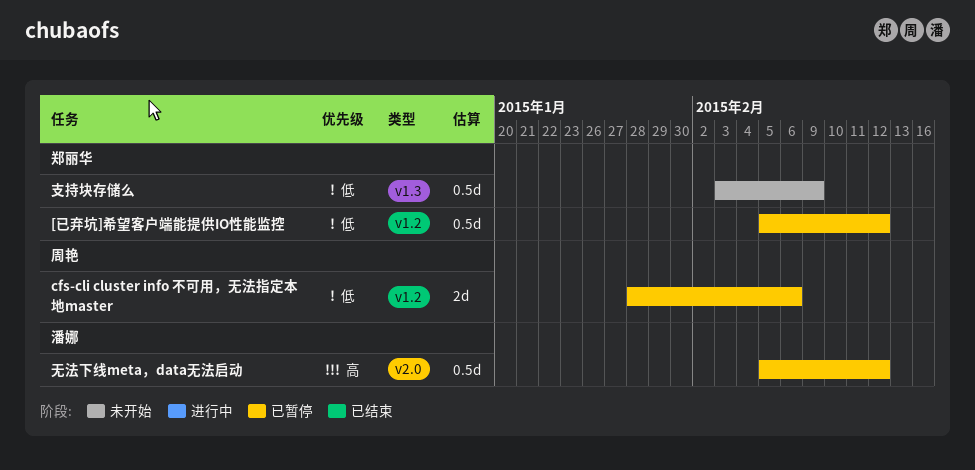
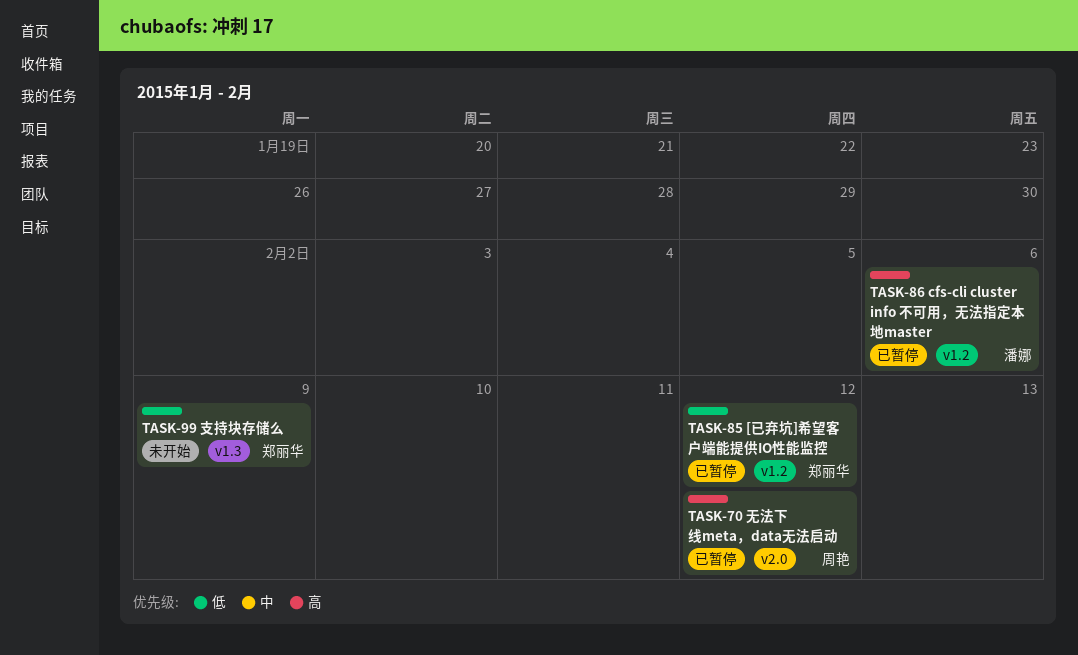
cfs-cli cluster info 不可用，无法指定本地master, owner: 周艳 -> 潘娜
cfs-cli cluster info 不可用，无法指定本地master, priority: 低 -> 高
无法下线meta，data无法启动, owner: 潘娜 -> 周艳

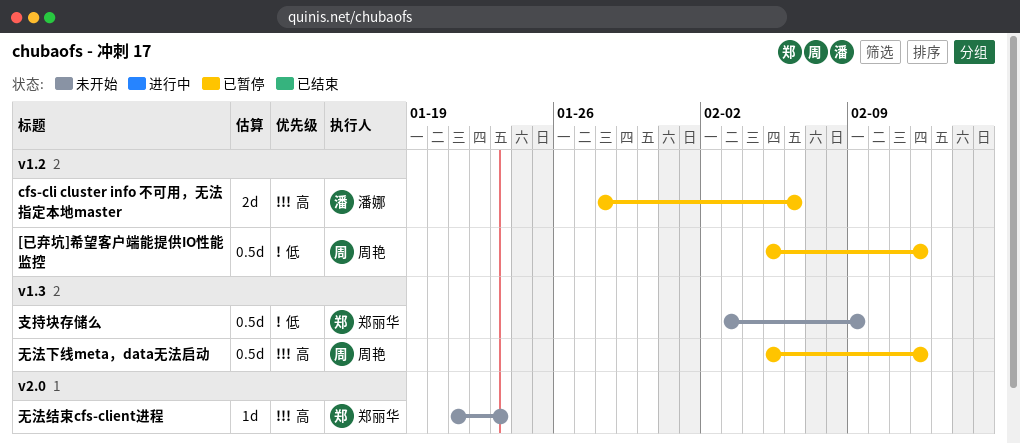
[已弃坑]希望客户端能提供IO性能监控, owner: 郑丽华 -> 周艳
无法下线meta，data无法启动, label: v2.0 -> v1.3
无法结束cfs-client进程: none -> present

